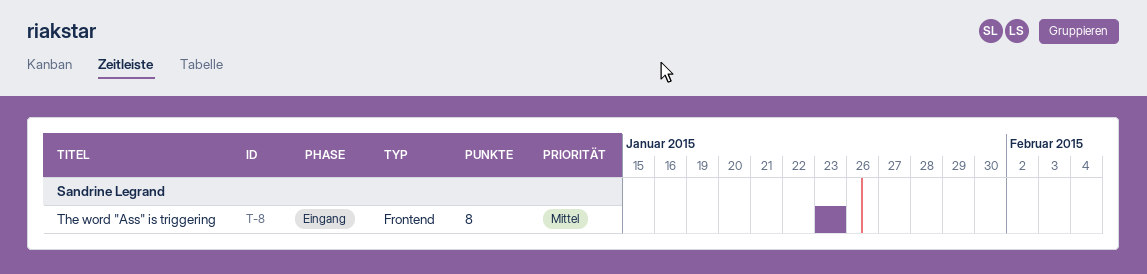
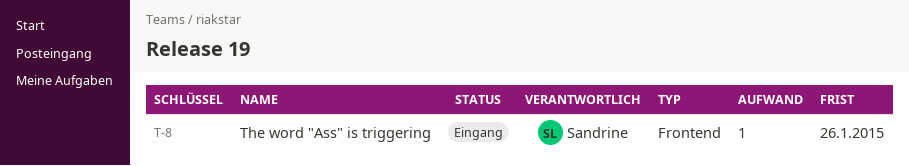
T-8, estimate: 8 -> 1
T-8, due: Jan 23 -> Jan 26

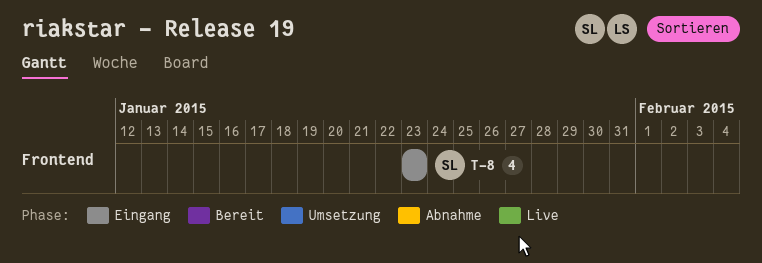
T-8, estimate: 1 -> 4
T-8, due: Jan 26 -> Jan 23

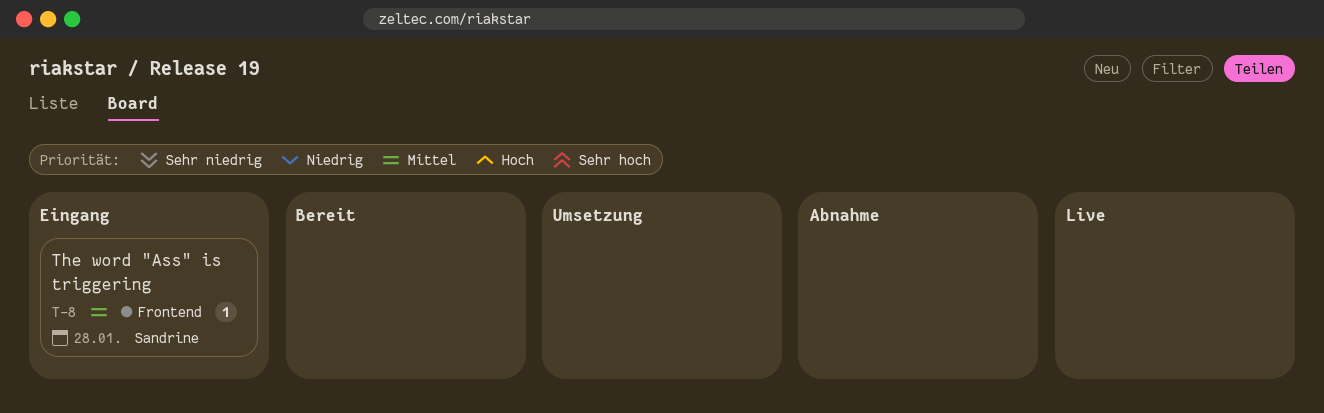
T-8, estimate: 4 -> 1
T-8, due: Jan 23 -> Jan 28

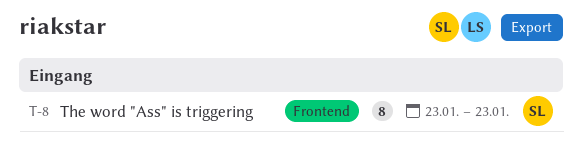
T-8, estimate: 1 -> 8
T-8, due: Jan 28 -> Jan 23

